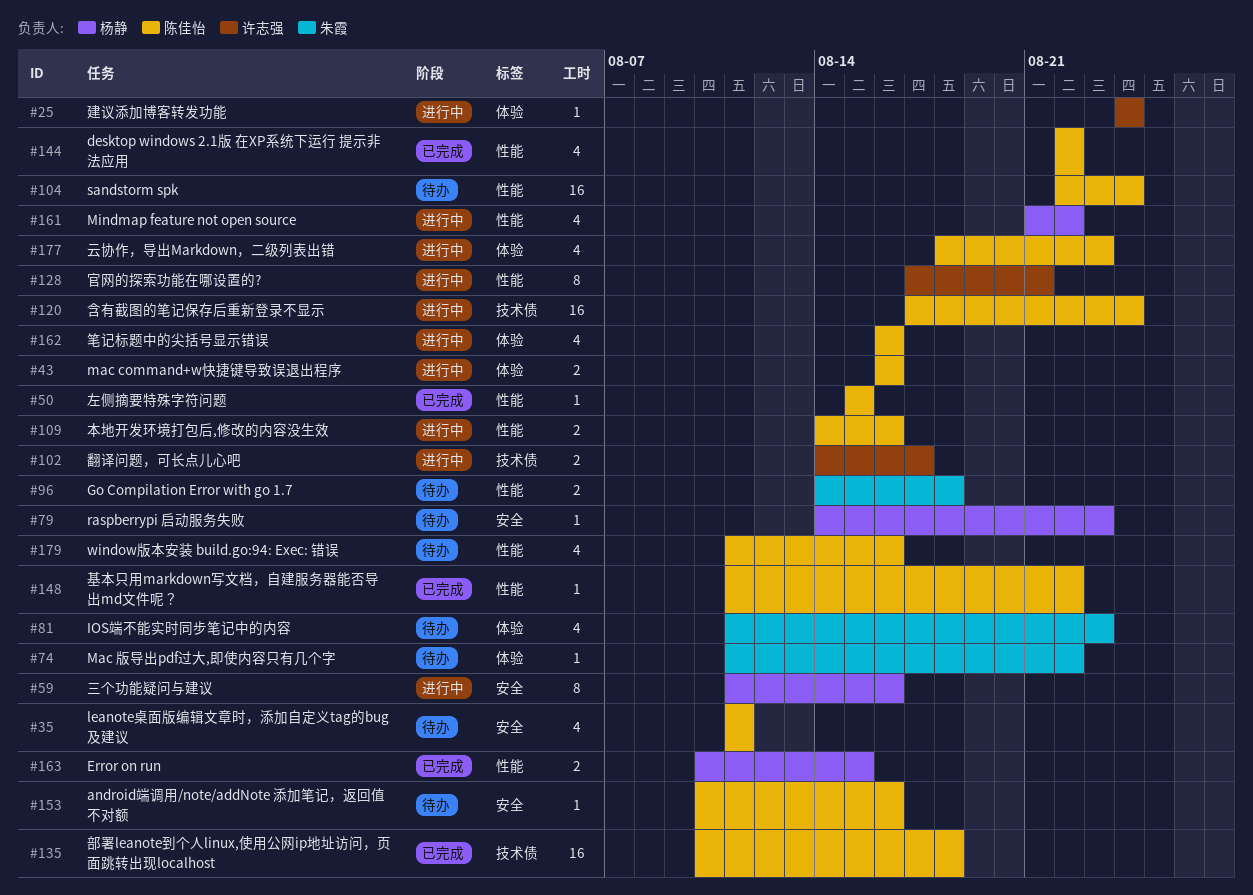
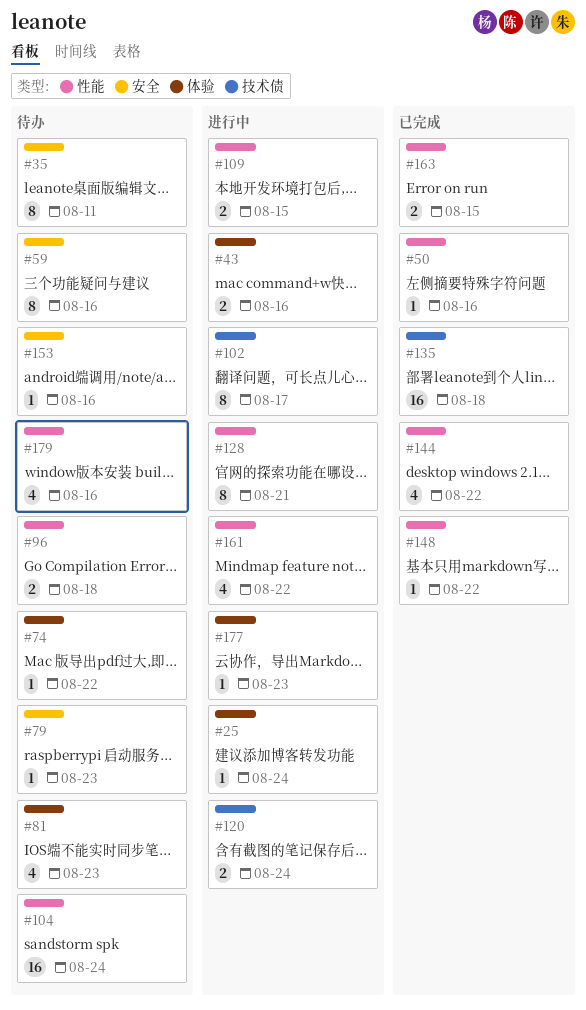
#35, estimate: 4 -> 8
#50, due: Aug 15 -> Aug 16
#59, status: 进行中 -> 待办
#102, estimate: 2 -> 8
#109, due: Aug 16 -> Aug 15
#120, estimate: 16 -> 2
#162: present -> none
#177, estimate: 4 -> 1

